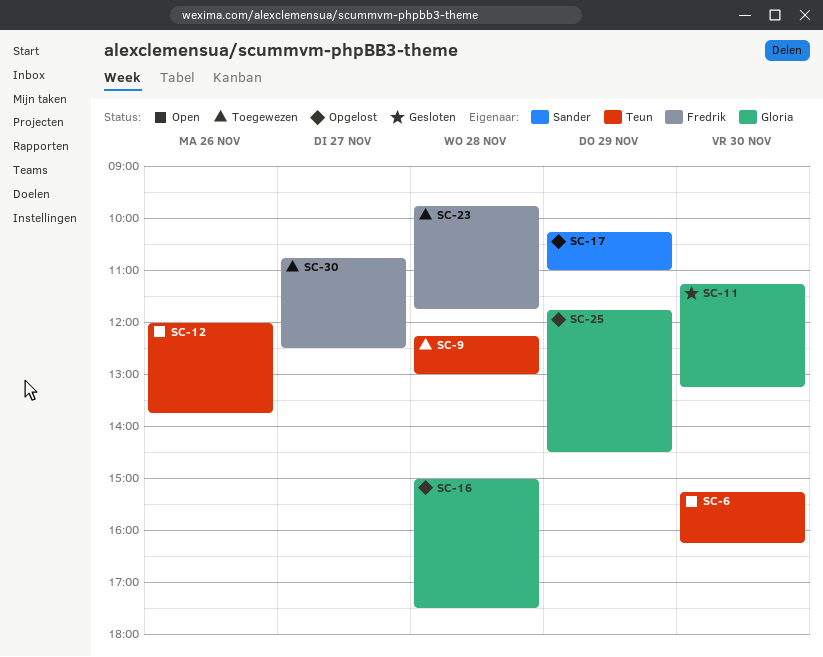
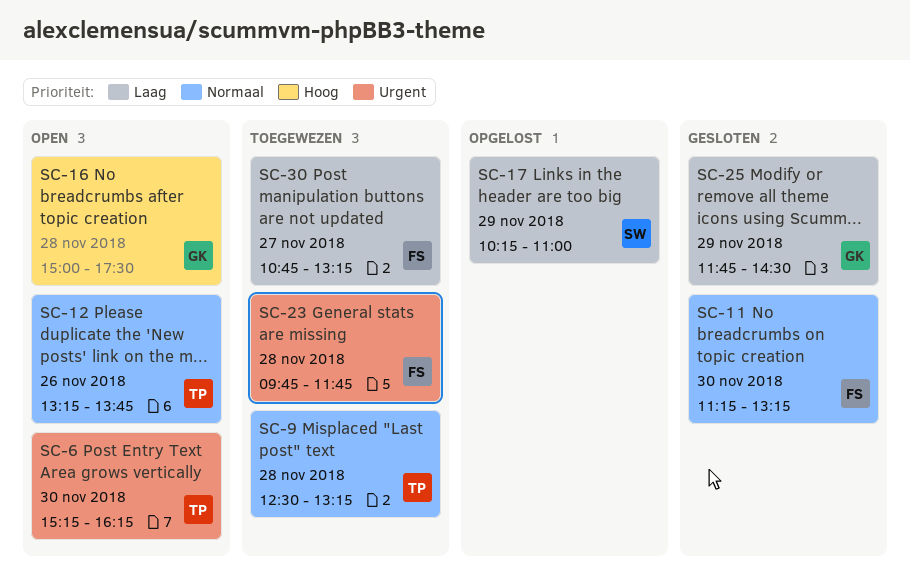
SC-9, begins: 12:15 -> 12:30
SC-9, ends: 13:00 -> 13:15
SC-11, owner: Gloria -> Fredrik
SC-12, begins: 12:00 -> 13:15
SC-16, status: Opgelost -> Open
SC-25, status: Opgelost -> Gesloten
SC-30, ends: 12:30 -> 13:15

